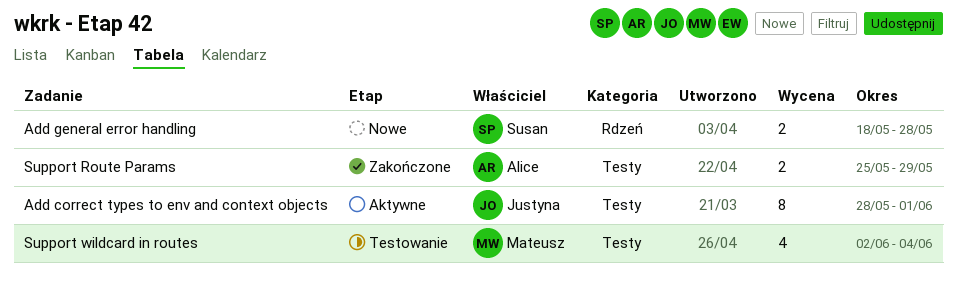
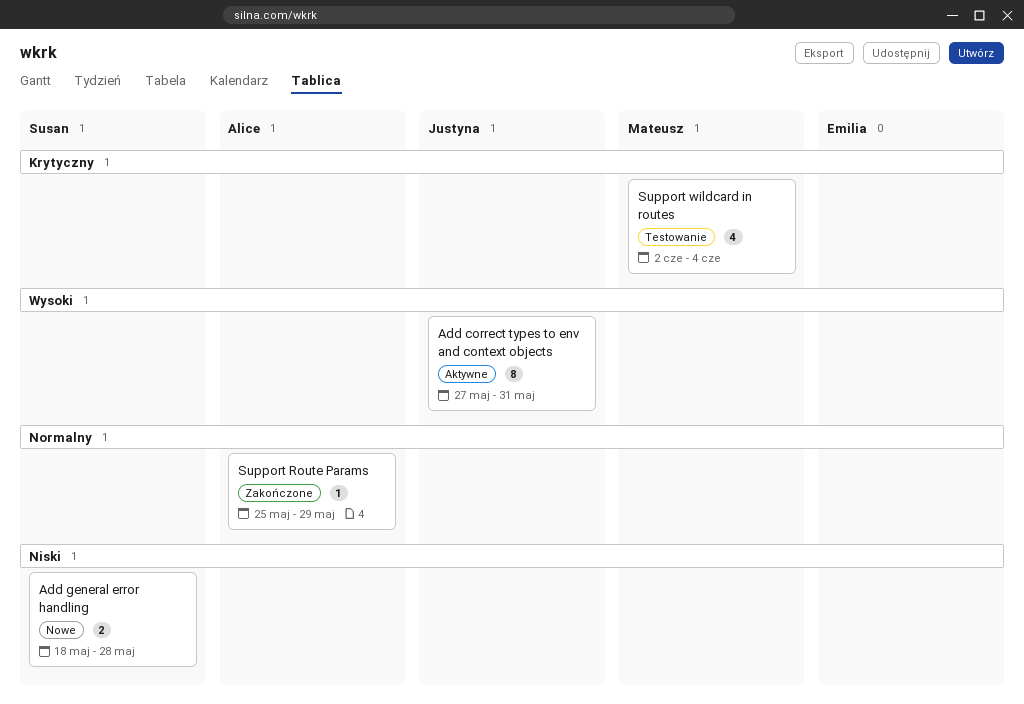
Add correct types to env and context objects, start: May 28 -> May 27
Add correct types to env and context objects, due: Jun 1 -> May 31
Support Route Params, estimate: 2 -> 1

